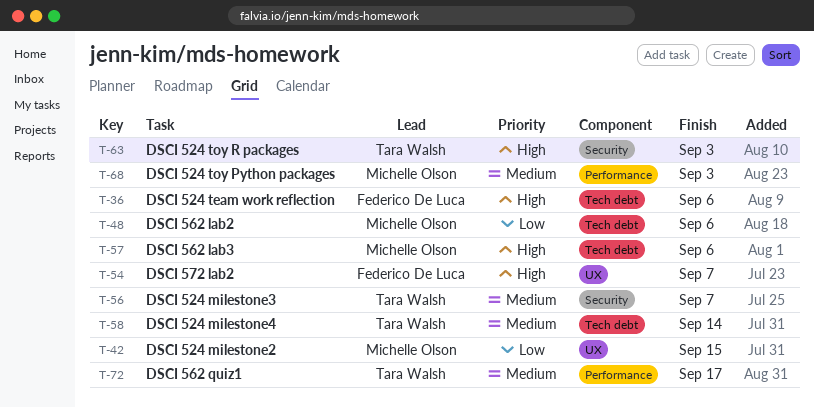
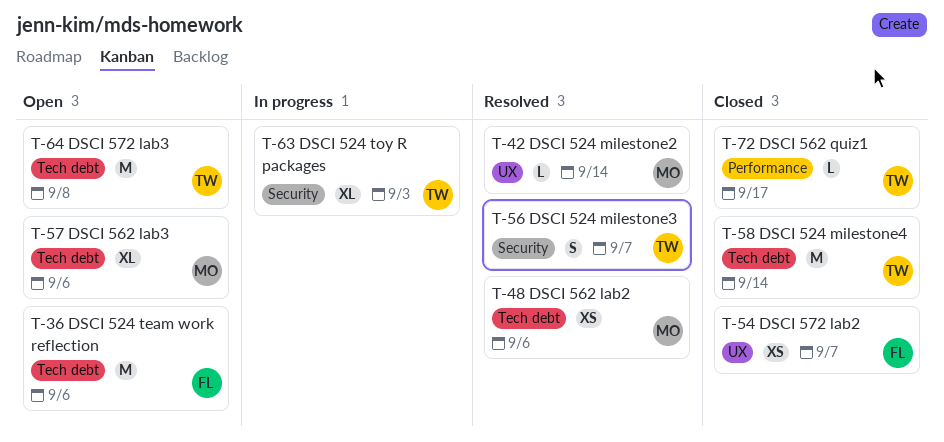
T-42, due: Sep 15 -> Sep 14
T-64: none -> present
T-68: present -> none

